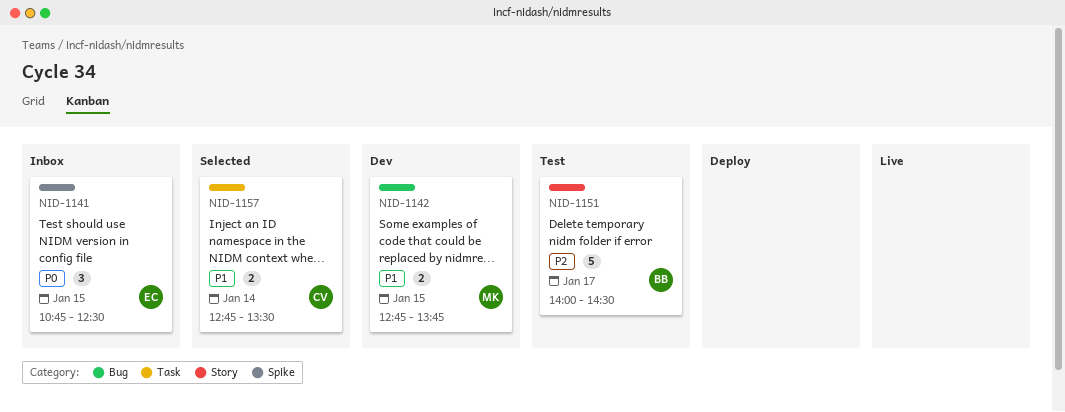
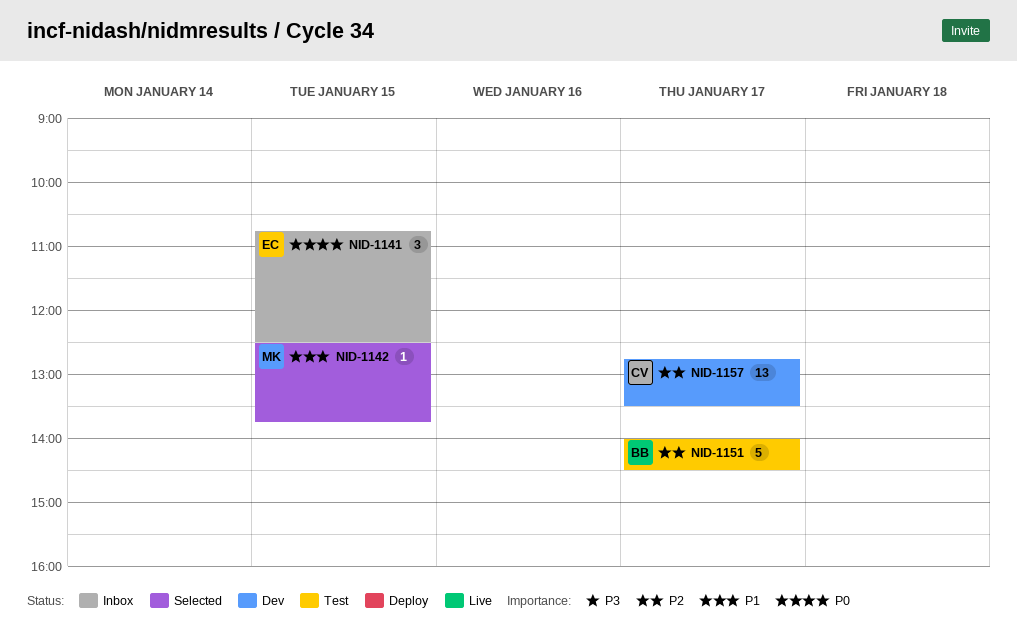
NID-1142, status: Dev -> Selected
NID-1142, estimate: 2 -> 1
NID-1142, begins: 12:45 -> 12:30
NID-1157, status: Selected -> Dev
NID-1157, priority: P1 -> P2
NID-1157, estimate: 2 -> 13
NID-1157, day: Jan 14 -> Jan 17

